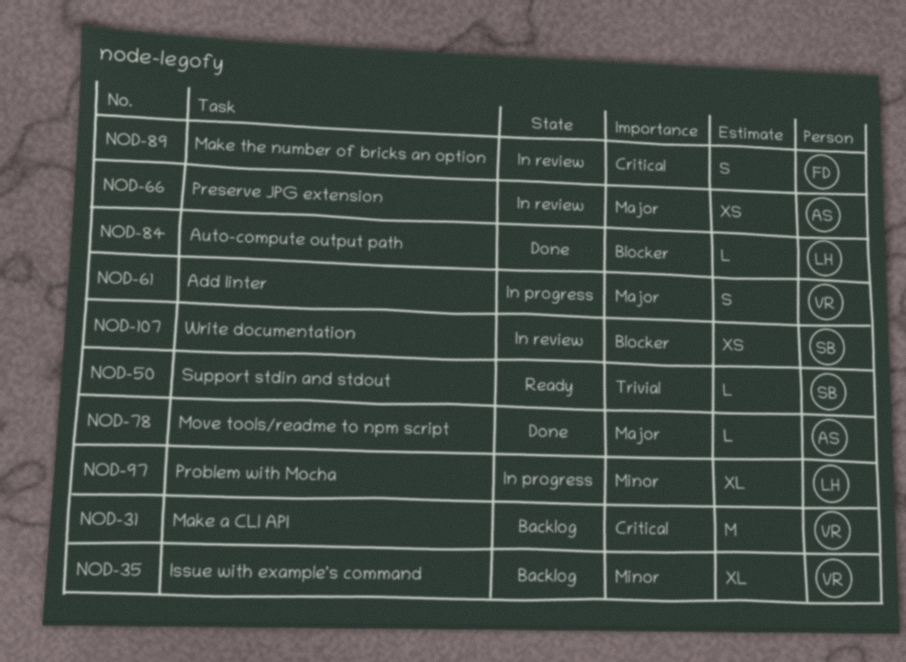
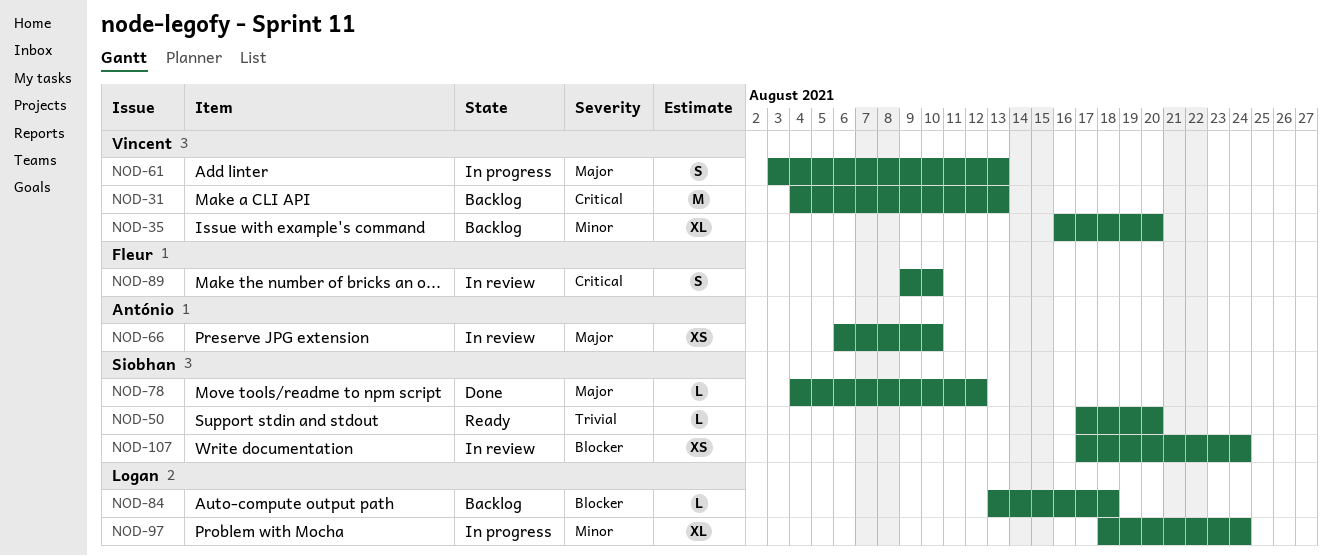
NOD-78, owner: António -> Siobhan
NOD-84, status: Done -> Backlog

